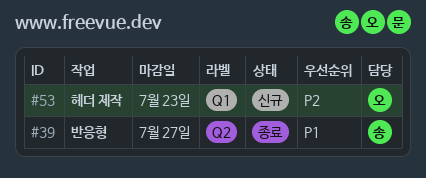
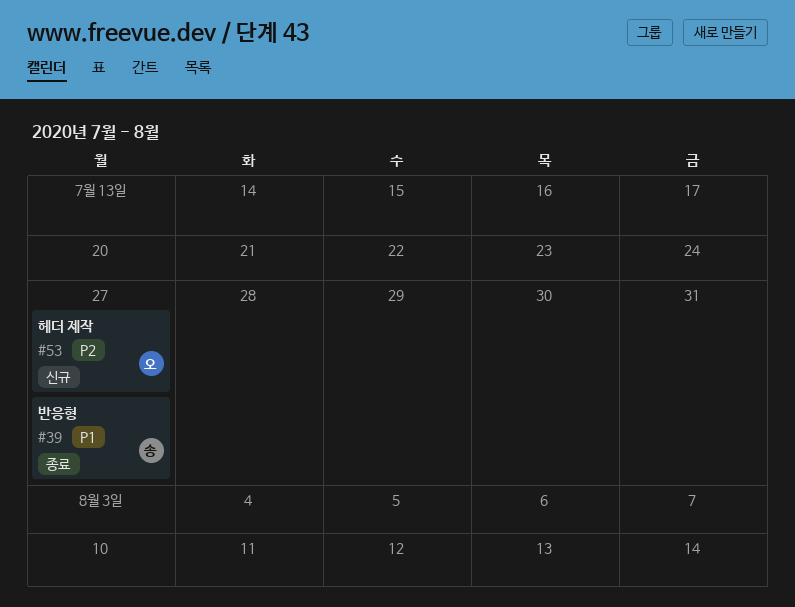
#53, due: Jul 23 -> Jul 27

